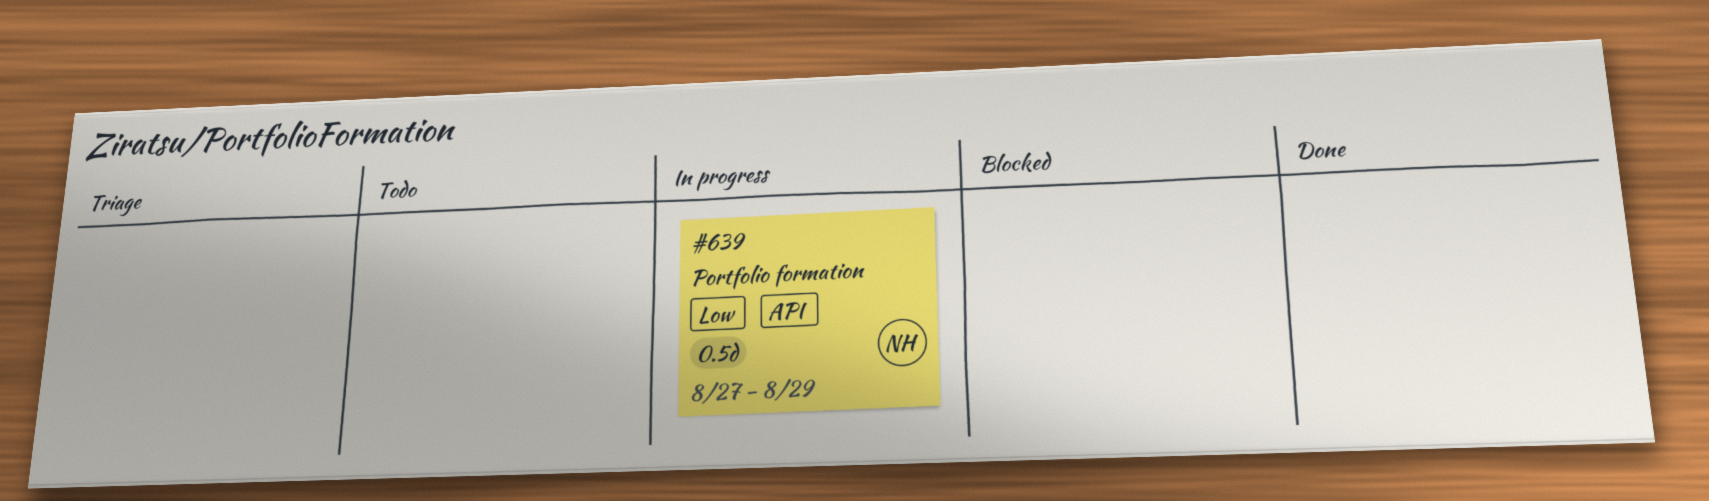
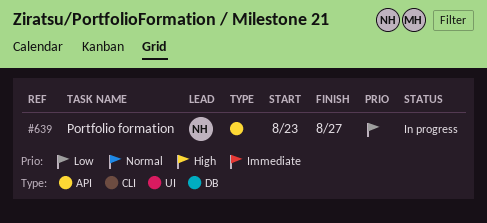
#639, start: Aug 27 -> Aug 23
#639, due: Aug 29 -> Aug 27

